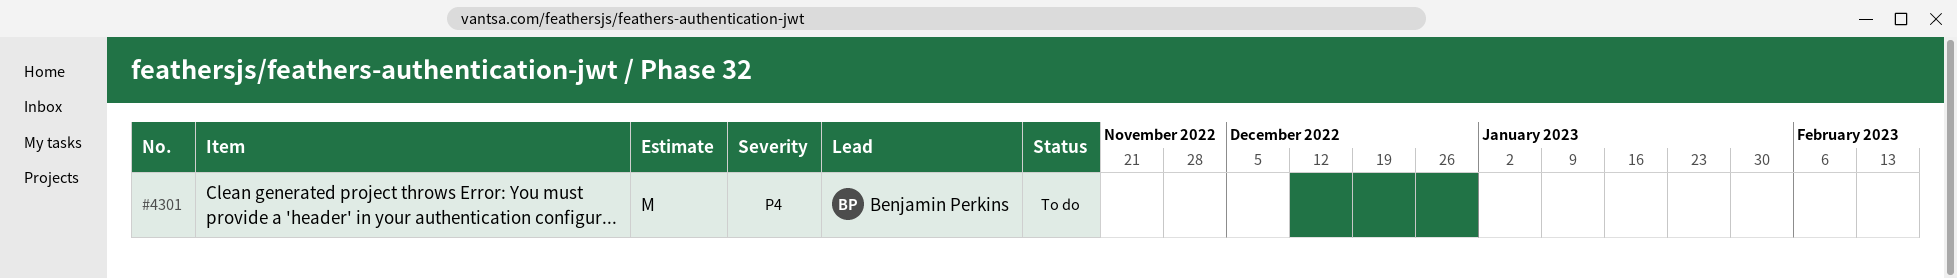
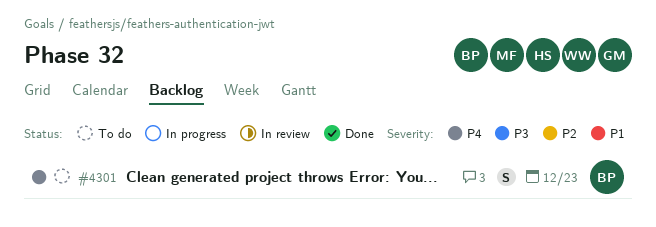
#4301, estimate: M -> S
#4301, due: Dec 30 -> Dec 23

